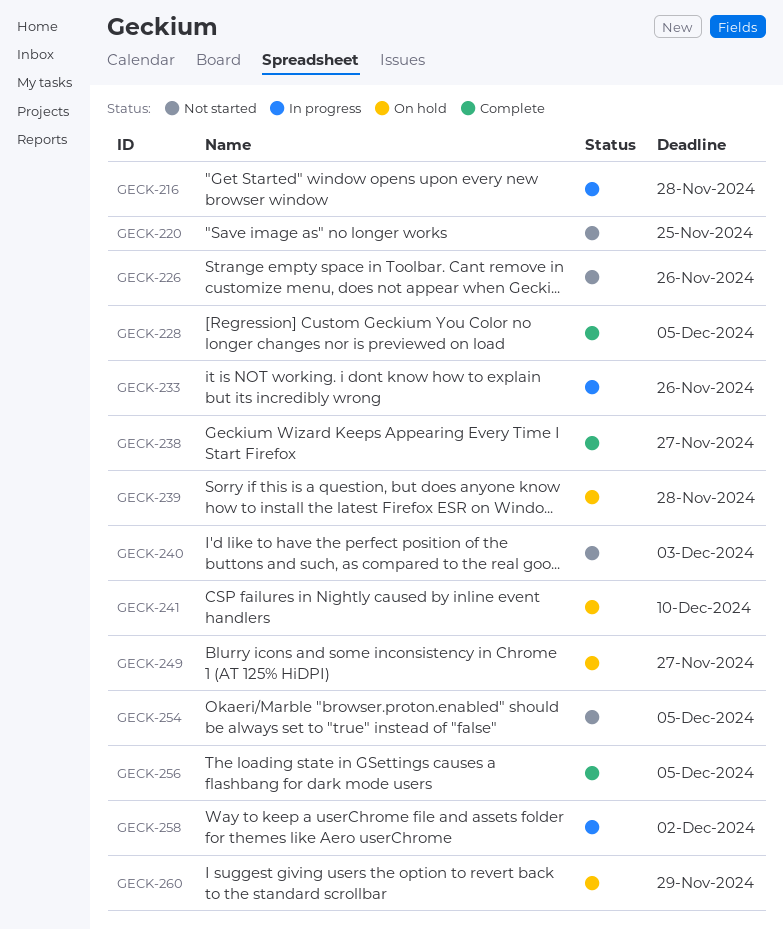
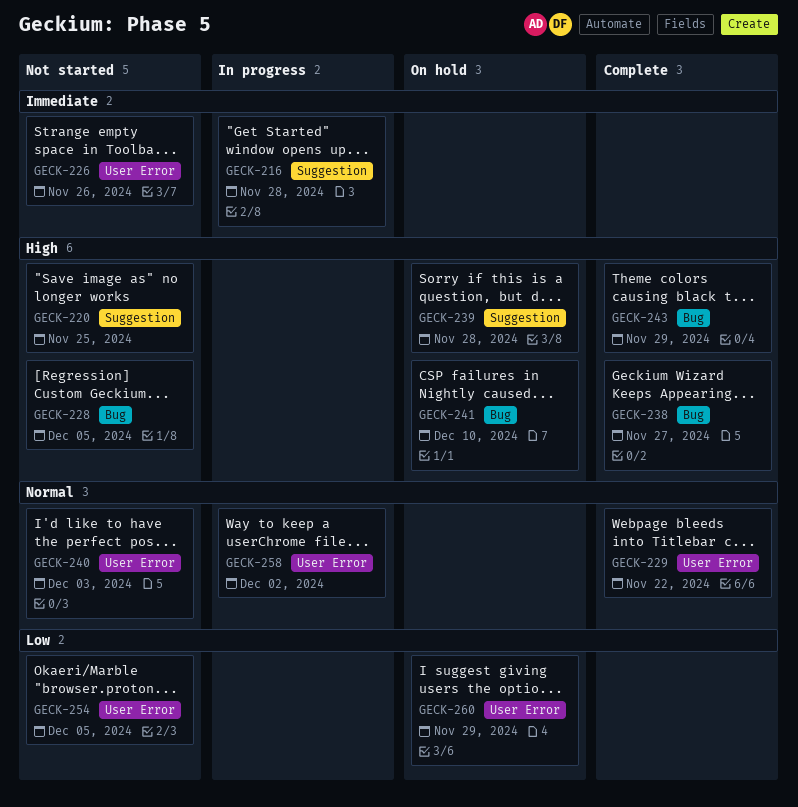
GECK-228, status: Complete -> Not started
GECK-229: none -> present
GECK-233: present -> none
GECK-243: none -> present
GECK-249: present -> none
GECK-256: present -> none

